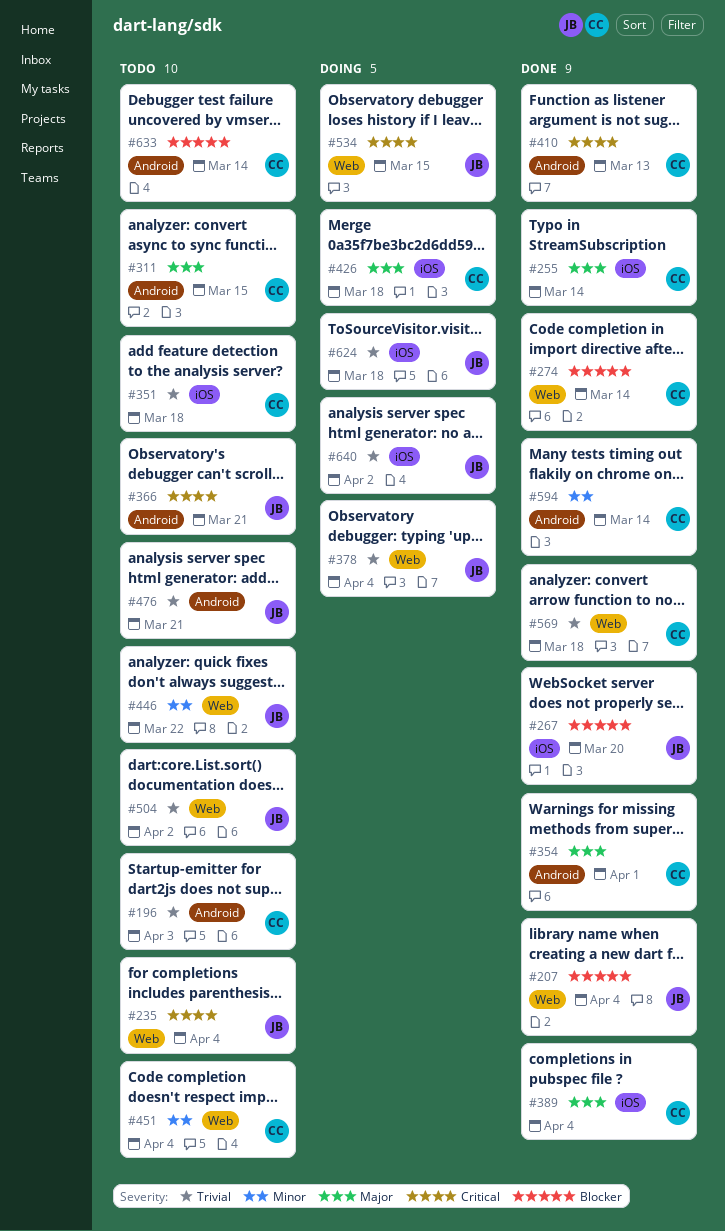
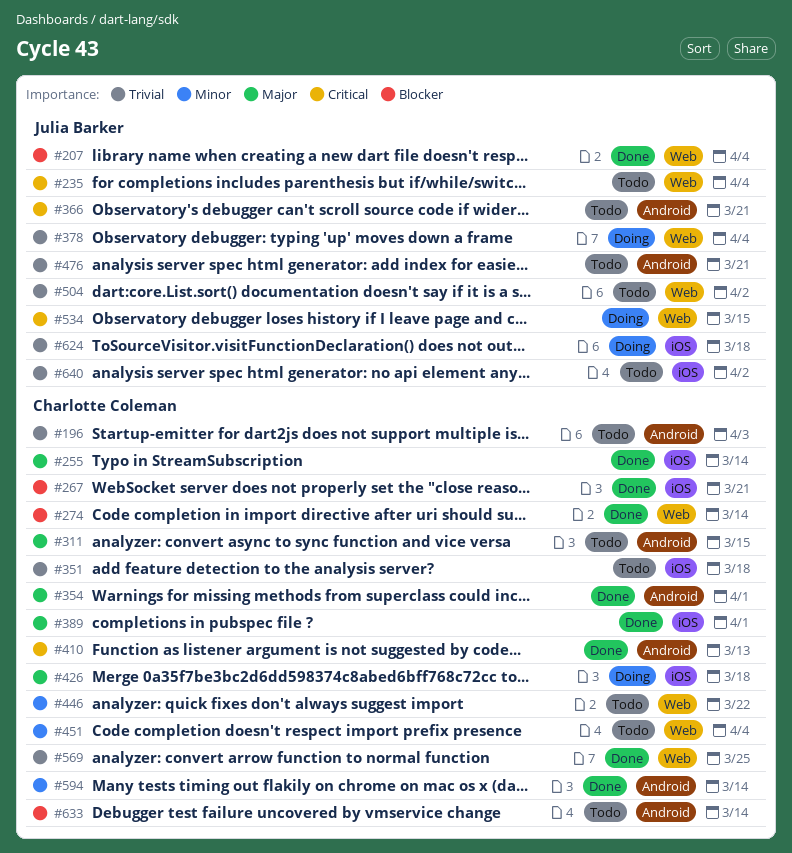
#267, owner: Julia Barker -> Charlotte Coleman
#267, due: Mar 20 -> Mar 21
#389, due: Apr 4 -> Apr 1
#446, owner: Julia Barker -> Charlotte Coleman
#569, due: Mar 18 -> Mar 25
#640, status: Doing -> Todo

